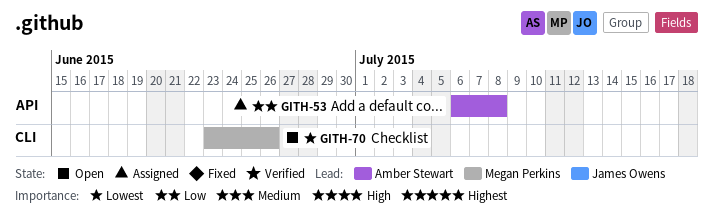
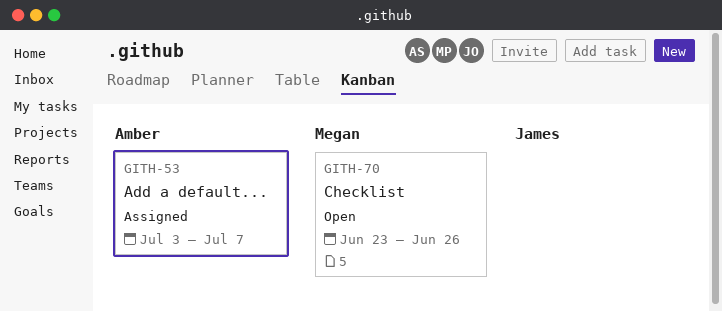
GITH-53, start: Jul 6 -> Jul 3
GITH-53, due: Jul 8 -> Jul 7

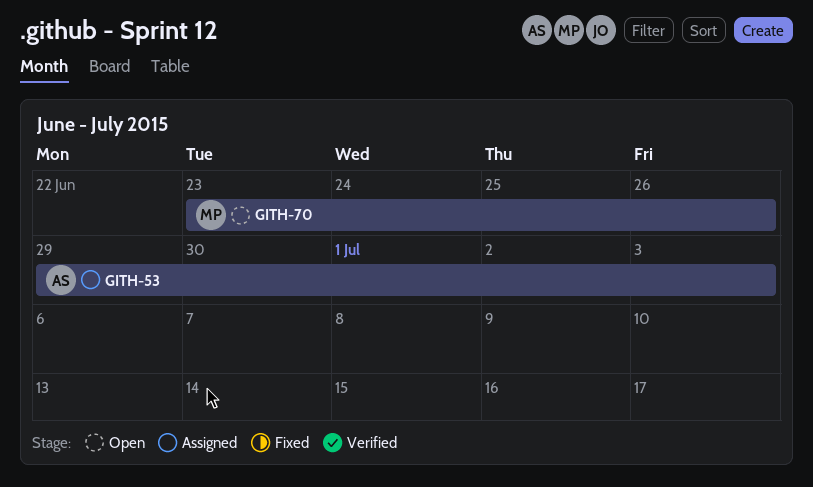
GITH-53, start: Jul 3 -> Jun 29
GITH-53, due: Jul 7 -> Jul 3

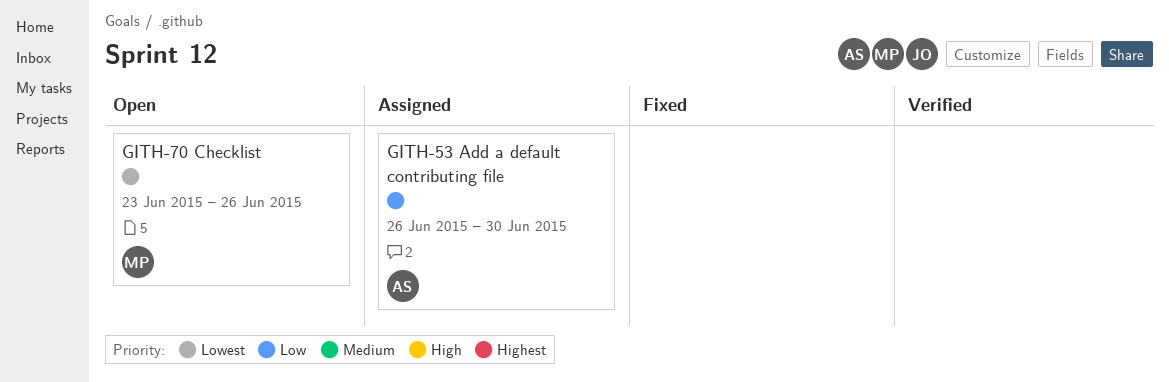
GITH-53, start: Jun 29 -> Jun 26
GITH-53, due: Jul 3 -> Jun 30

